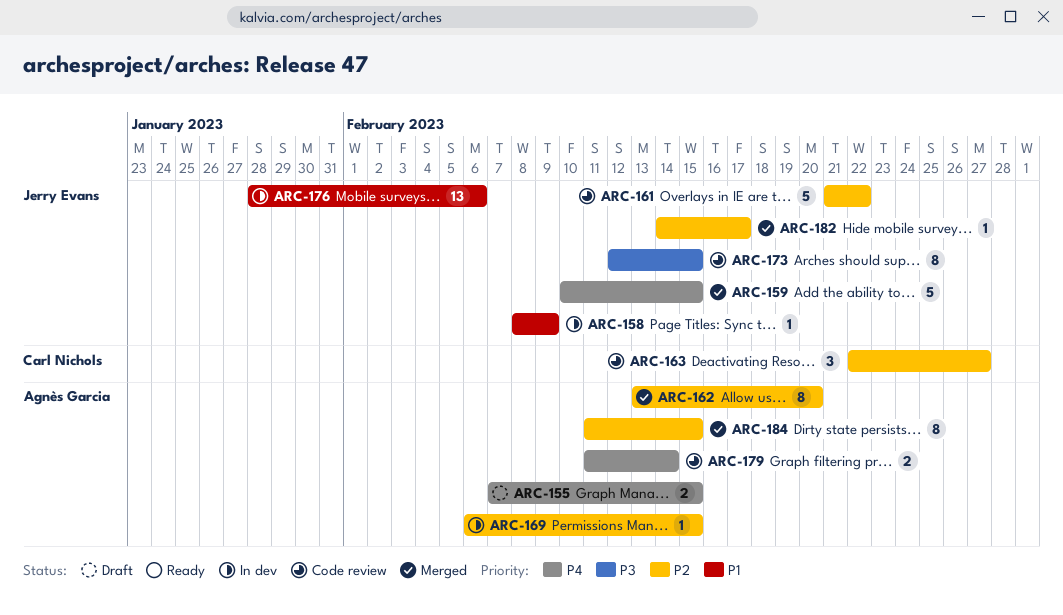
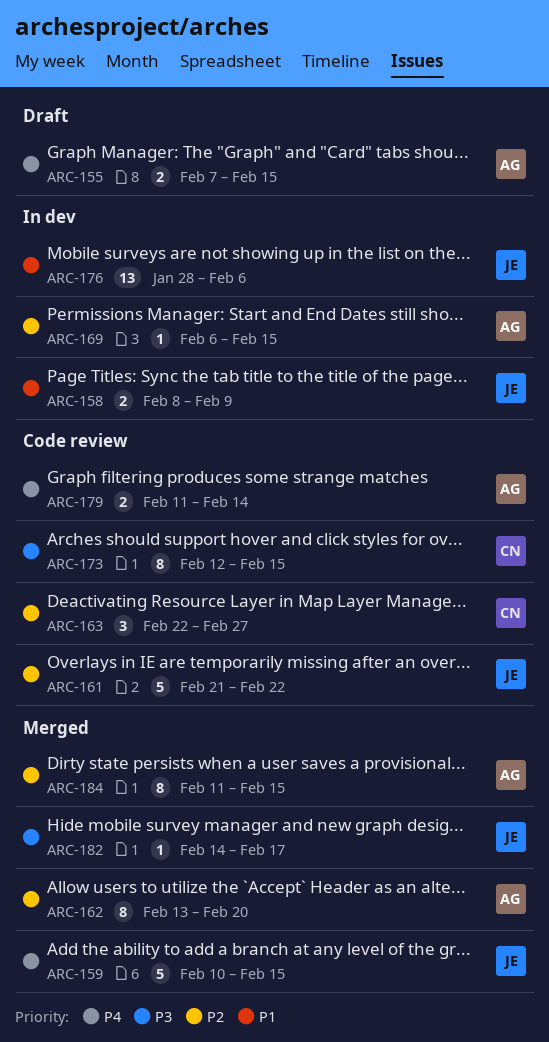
ARC-158, estimate: 1 -> 2
ARC-173, owner: Jerry Evans -> Carl Nichols
ARC-182, priority: P2 -> P3

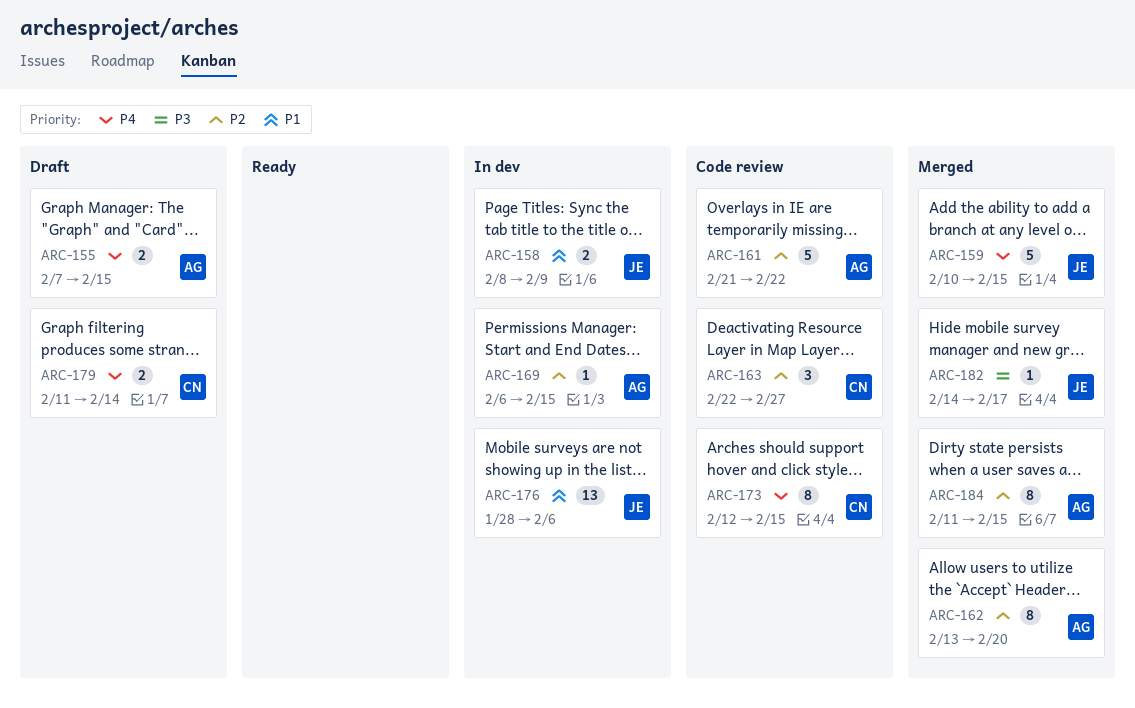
ARC-161, owner: JE -> AG
ARC-173, priority: P3 -> P4
ARC-179, status: Code review -> Draft
ARC-179, owner: AG -> CN

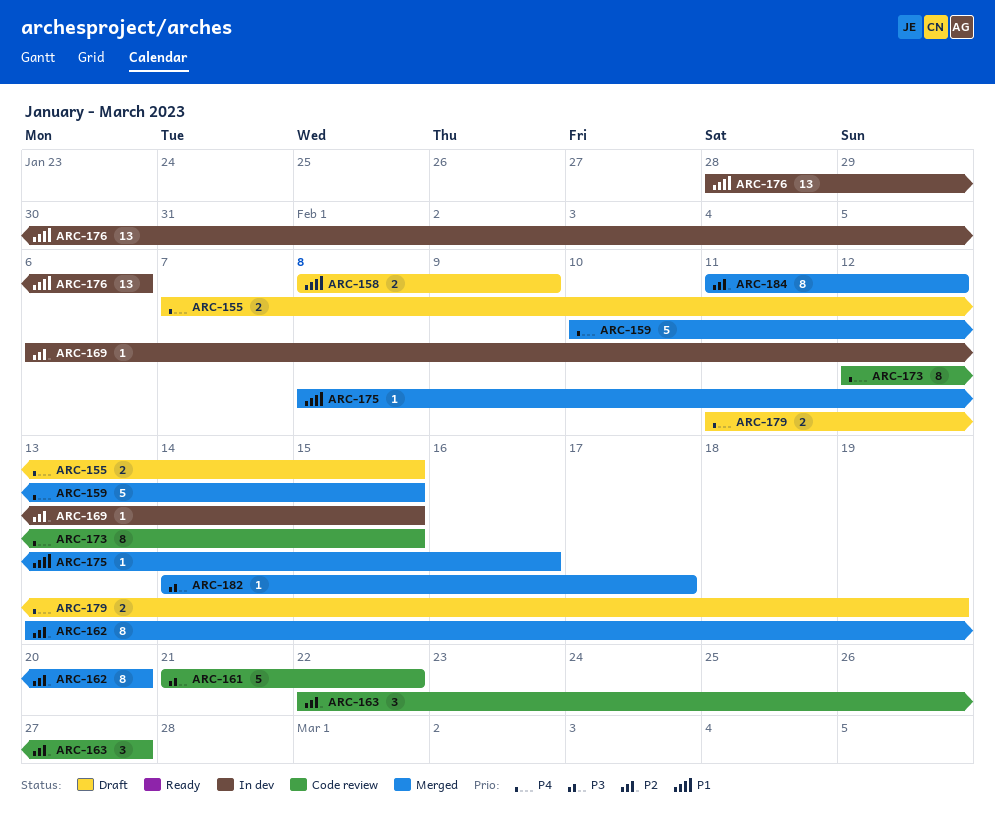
ARC-158, status: In dev -> Draft
ARC-161, priority: P2 -> P3
ARC-175: none -> present
ARC-179, due: Feb 14 -> Feb 19
ARC-184, due: Feb 15 -> Feb 12

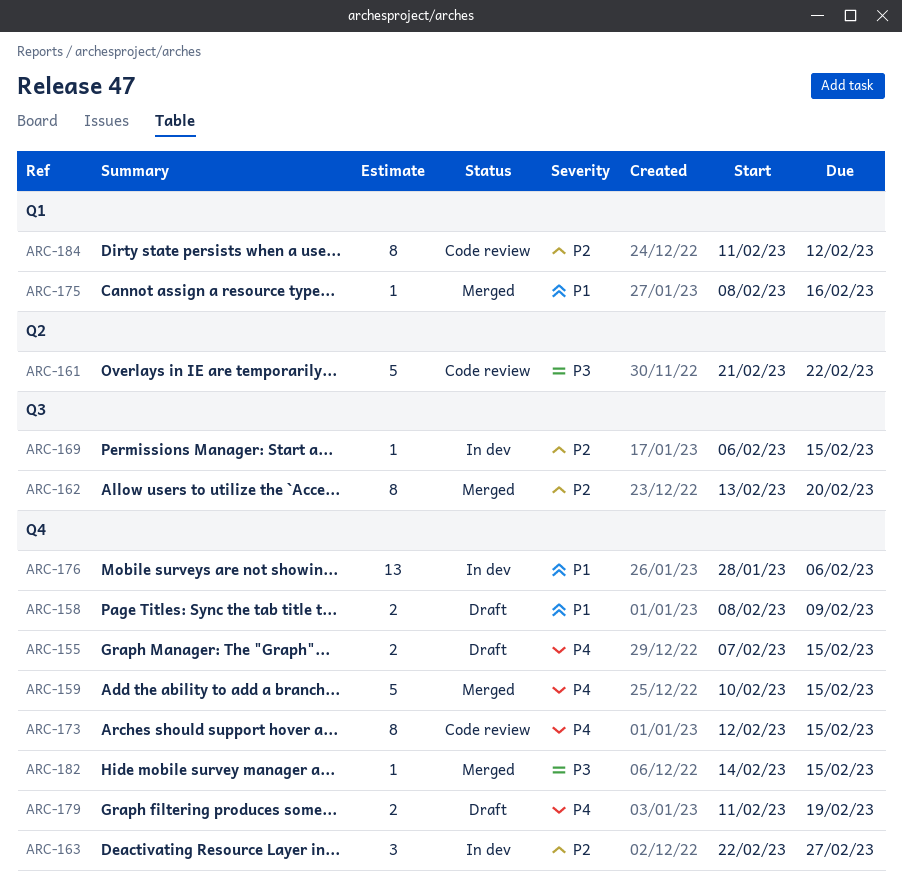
ARC-163, status: Code review -> In dev
ARC-182, due: Feb 17 -> Feb 15
ARC-184, status: Merged -> Code review

